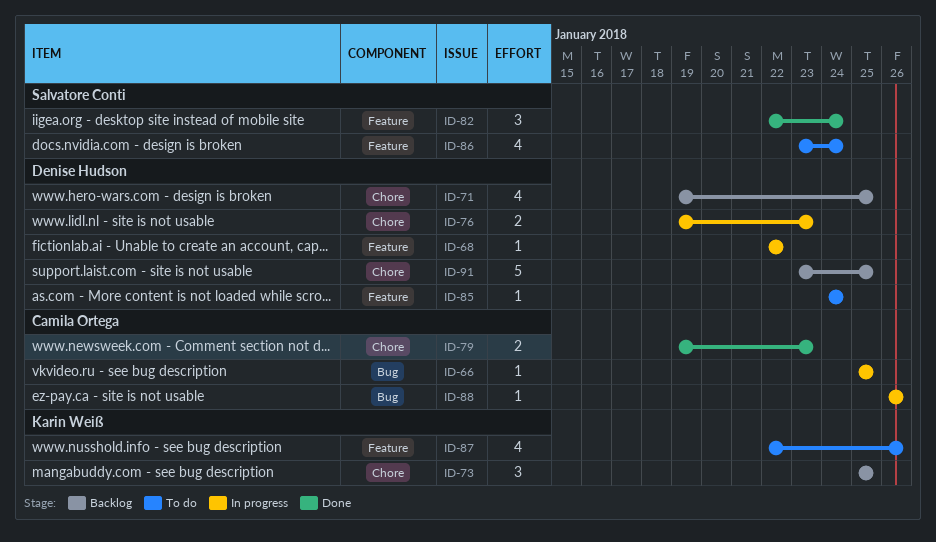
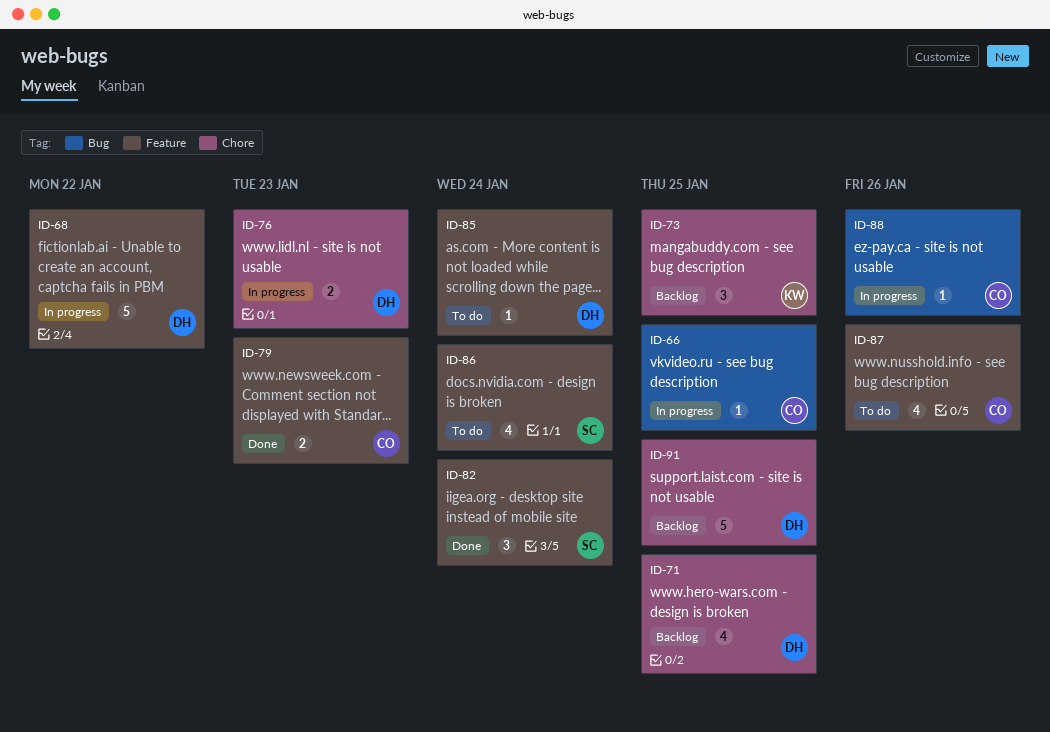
ID-68, estimate: 1 -> 5
ID-79, label: Chore -> Feature
ID-87, owner: Karin Weiß -> Camila Ortega

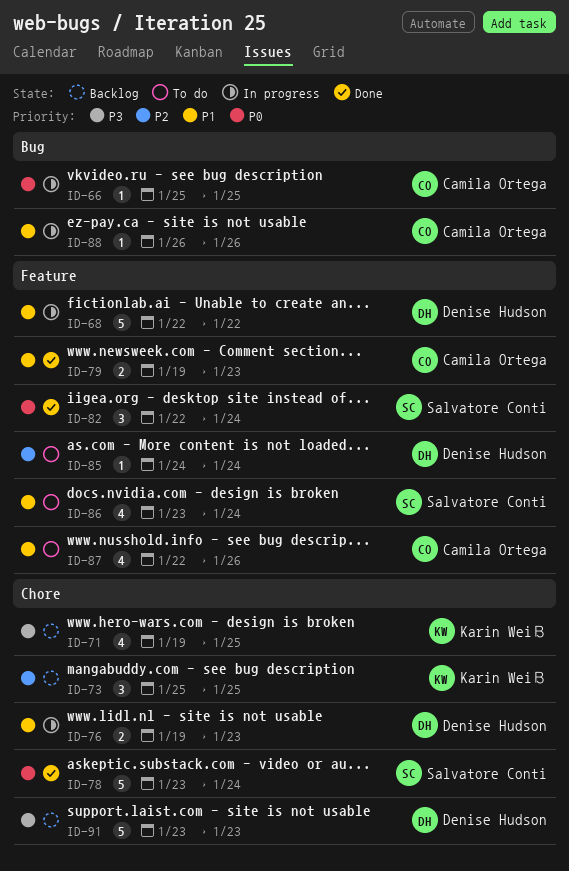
ID-71, owner: Denise Hudson -> Karin Weiß
ID-78: none -> present
ID-91, due: Jan 25 -> Jan 23

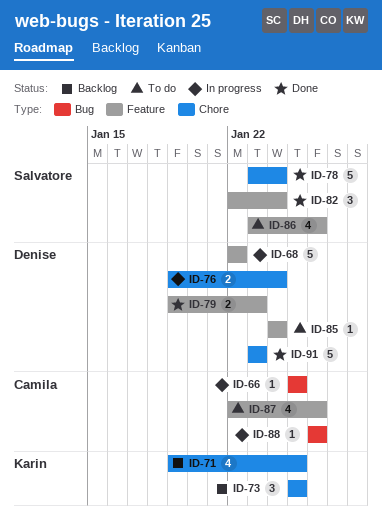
ID-76, due: Jan 23 -> Jan 24
ID-79, owner: Camila Ortega -> Denise Hudson
ID-86, due: Jan 24 -> Jan 26
ID-91, status: Backlog -> Done

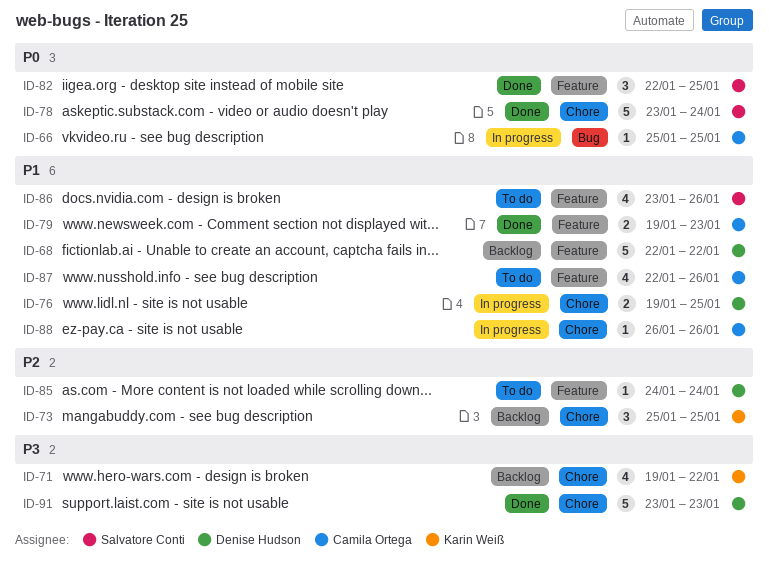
ID-68, status: In progress -> Backlog
ID-71, due: Jan 25 -> Jan 22
ID-76, due: Jan 24 -> Jan 25
ID-79, owner: Denise Hudson -> Camila Ortega
ID-82, due: Jan 24 -> Jan 25
ID-88, label: Bug -> Chore

